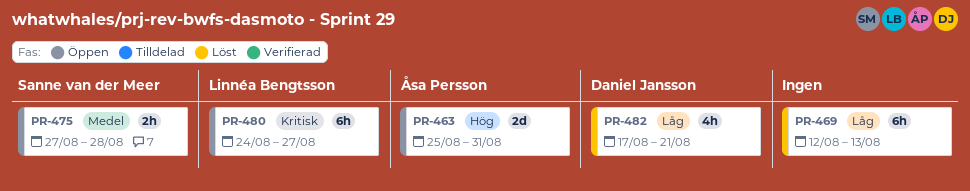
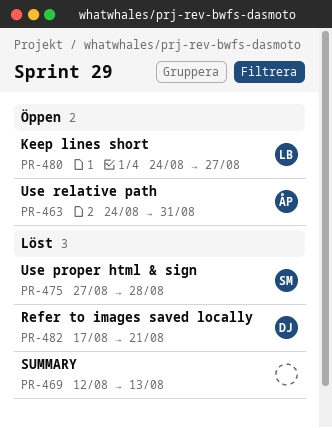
PR-463, start: Aug 25 -> Aug 24
PR-475, status: Öppen -> Löst

